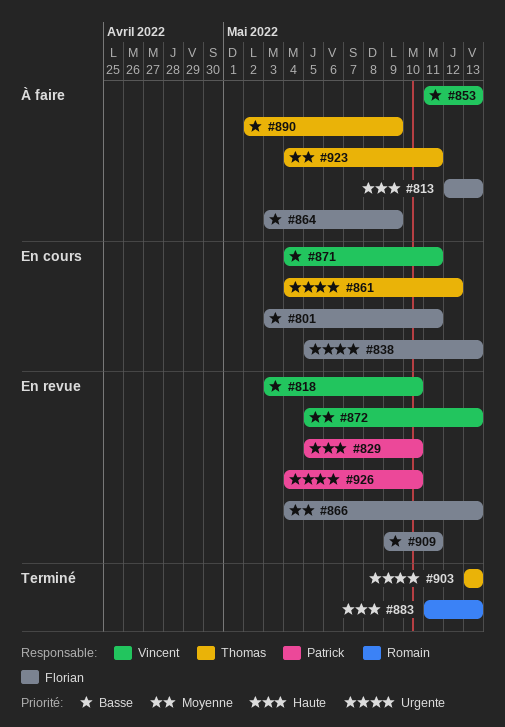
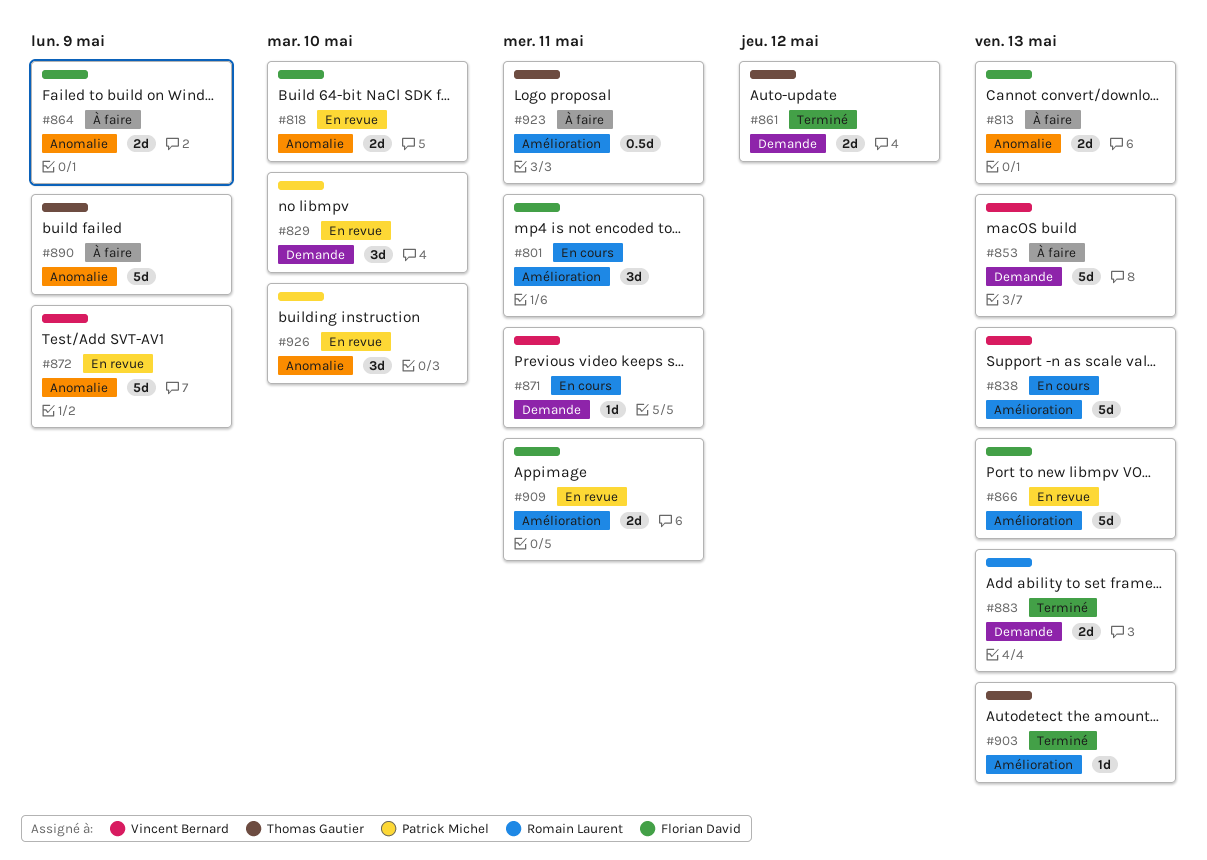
#818, owner: Vincent Bernard -> Florian David
#838, owner: Florian David -> Vincent Bernard
#861, status: En cours -> Terminé
#872, due: May 13 -> May 9

